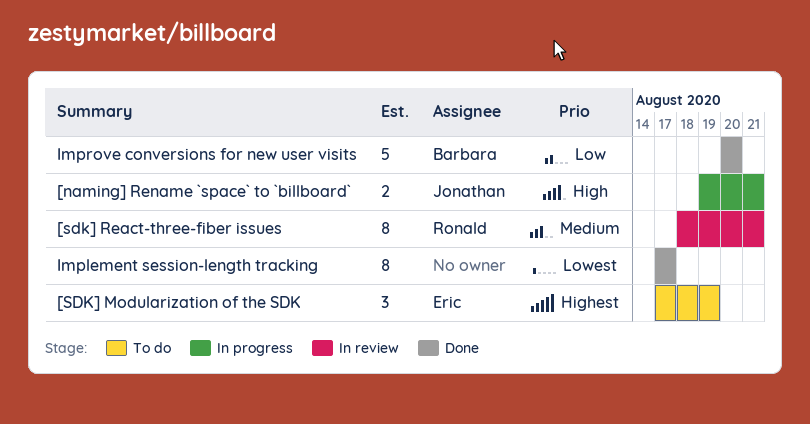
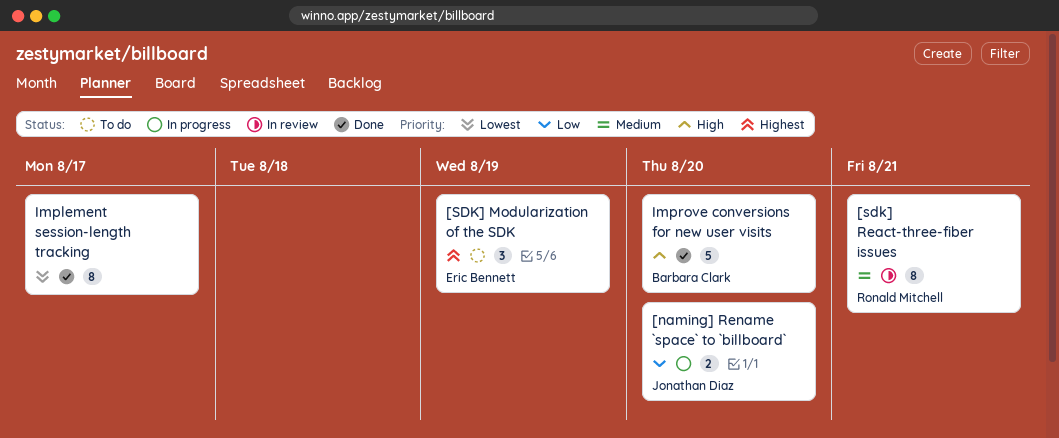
[naming] Rename `space` to `billboard`, priority: High -> Low
[naming] Rename `space` to `billboard`, due: Aug 21 -> Aug 20
Improve conversions for new user visits, priority: Low -> High

